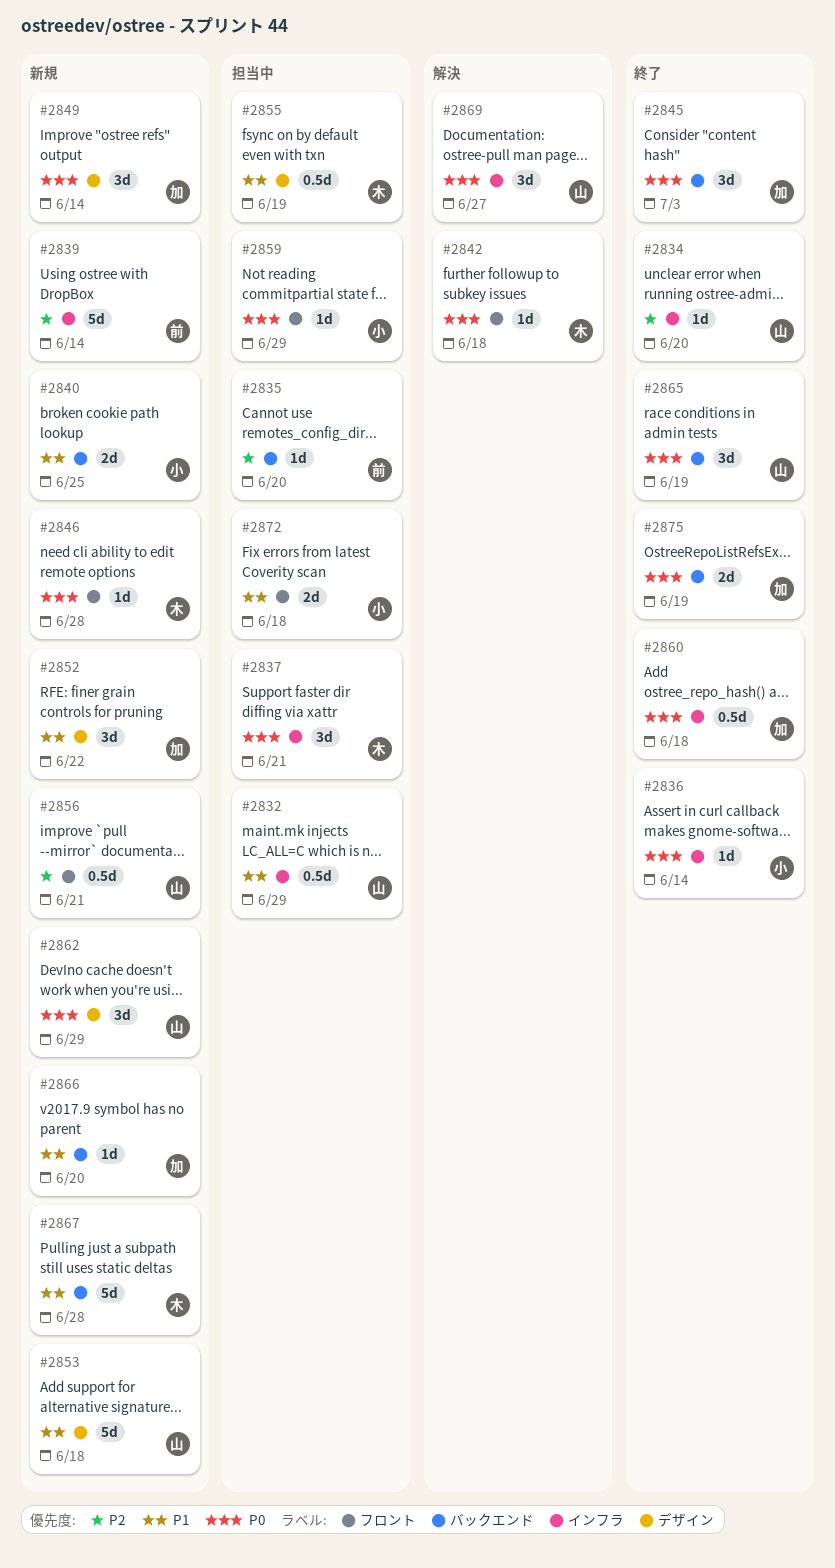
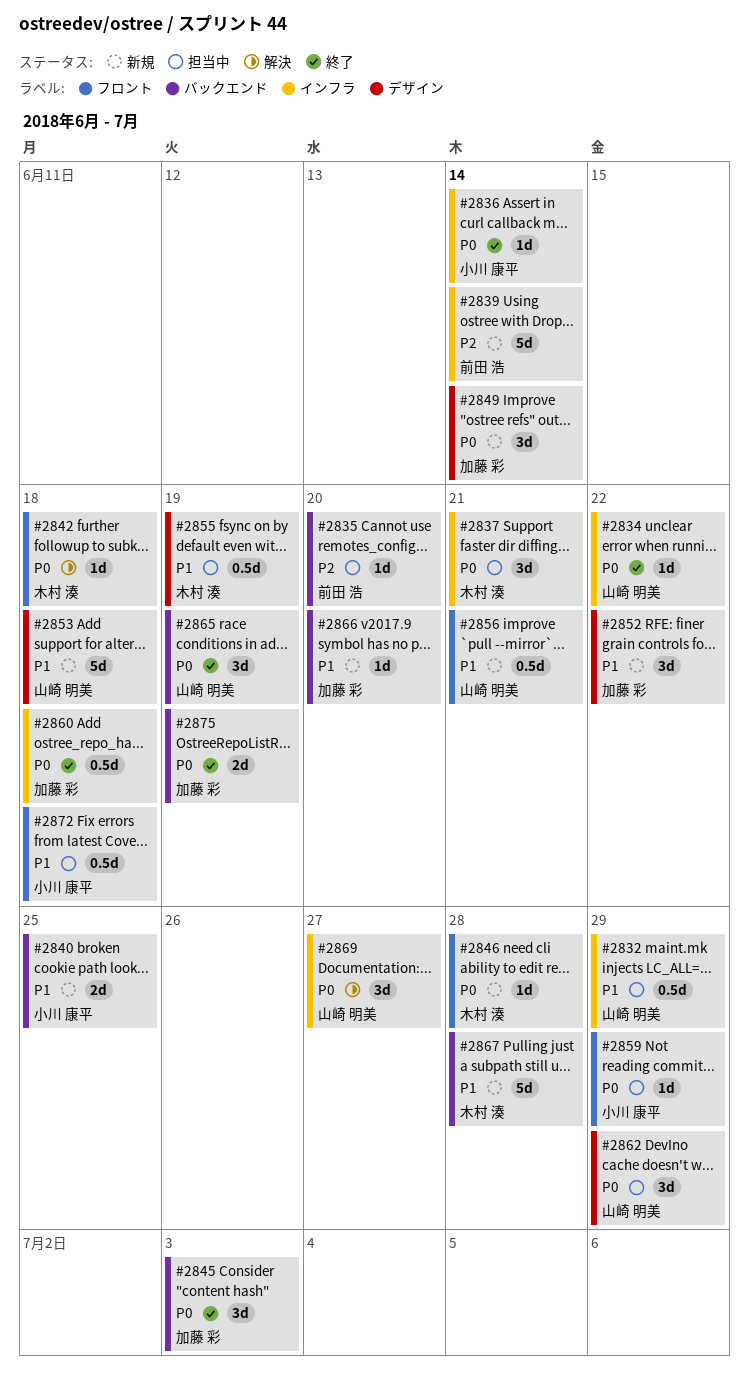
#2834, priority: P2 -> P0
#2834, due: Jun 20 -> Jun 22
#2856, priority: P2 -> P1
#2862, status: 新規 -> 担当中
#2872, estimate: 2d -> 0.5d

